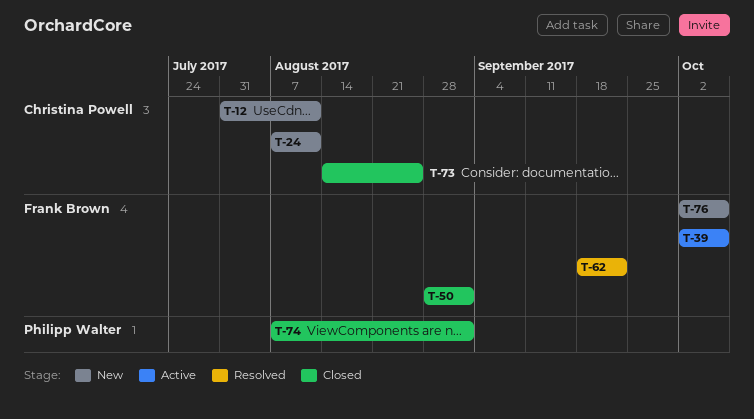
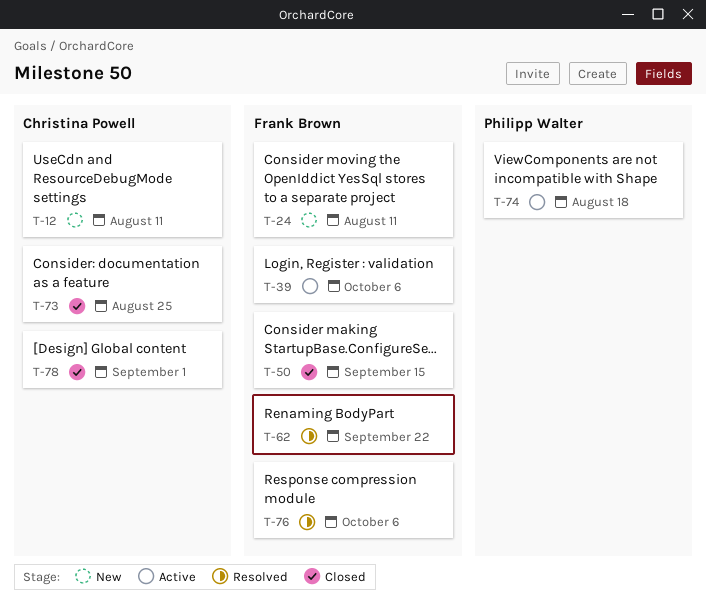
T-24, owner: Christina Powell -> Frank Brown
T-50, due: Sep 1 -> Sep 15
T-74, status: Closed -> Active
T-74, due: Sep 1 -> Aug 18
T-76, status: New -> Resolved
T-78: none -> present

